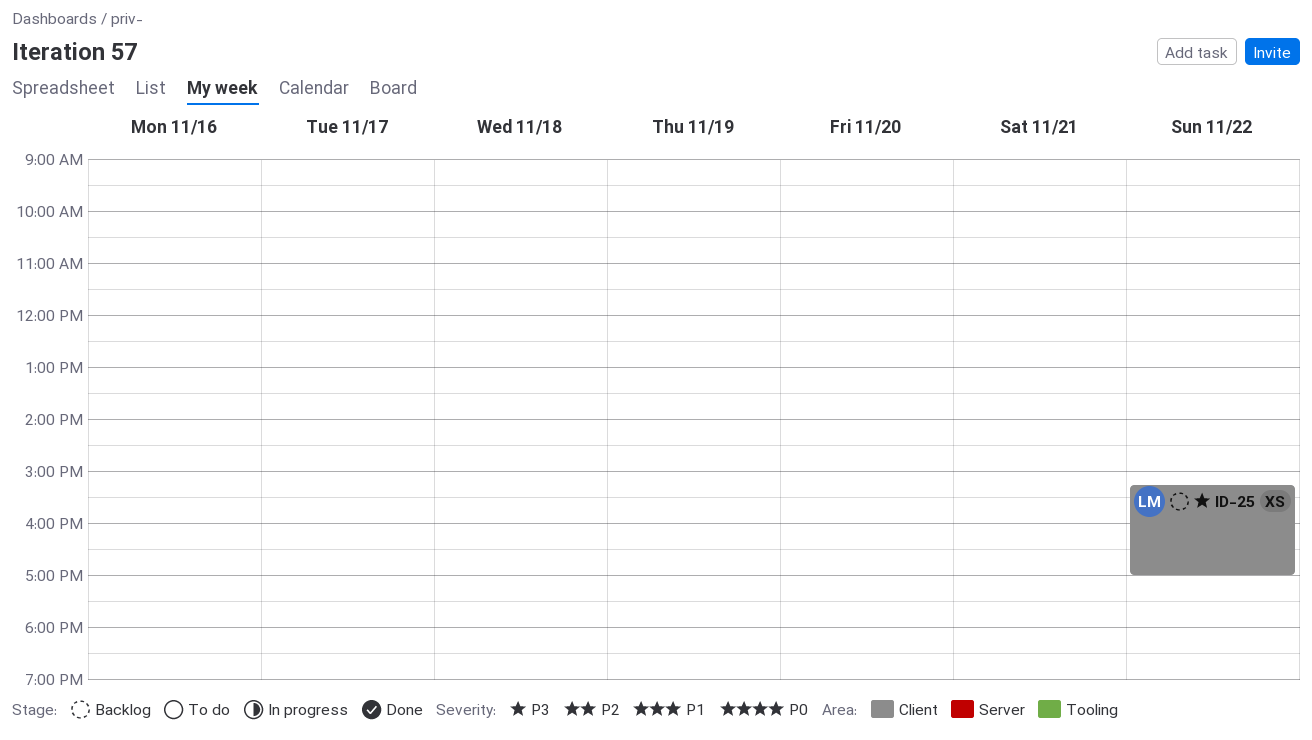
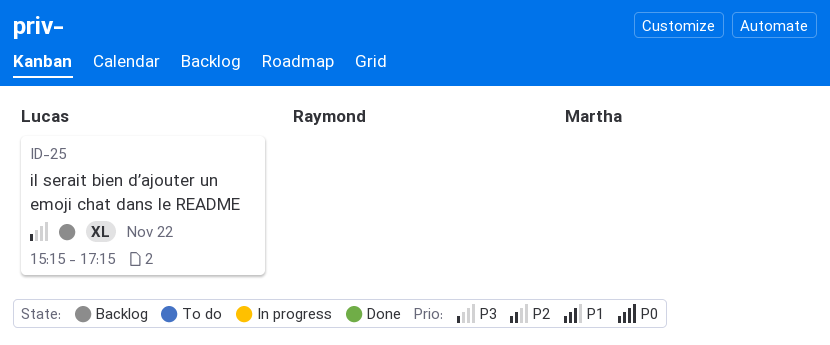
ID-25, estimate: XS -> XL
ID-25, ends: 17:00 -> 17:15

